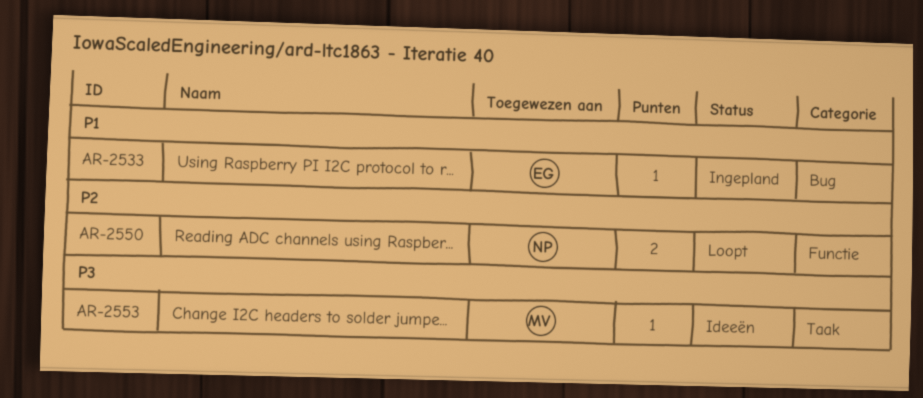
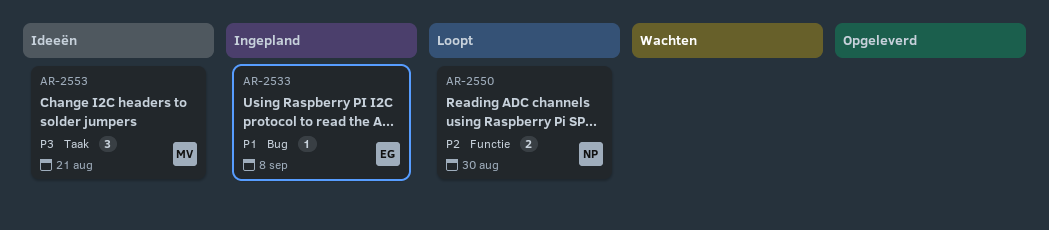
AR-2553, estimate: 1 -> 3

